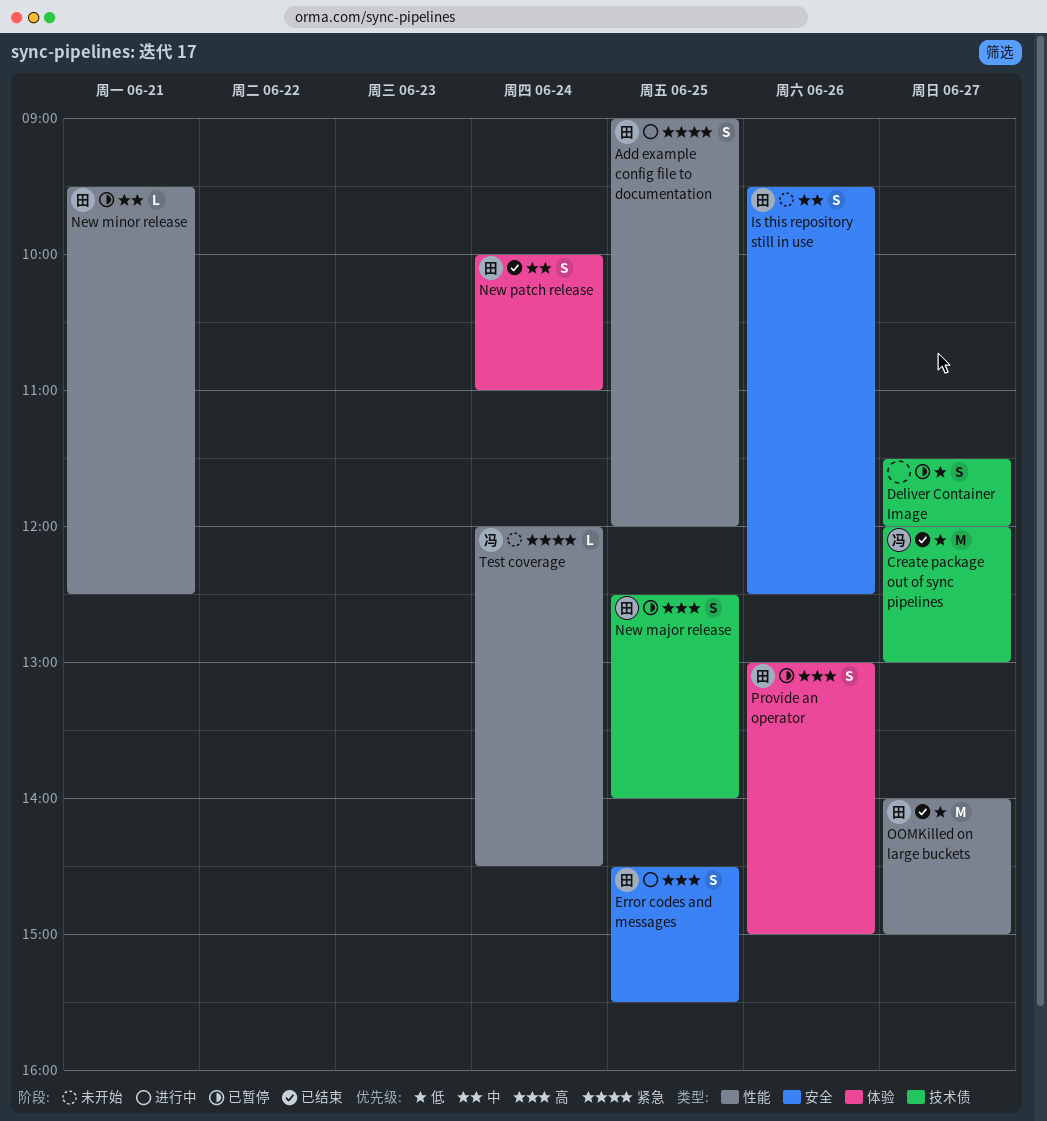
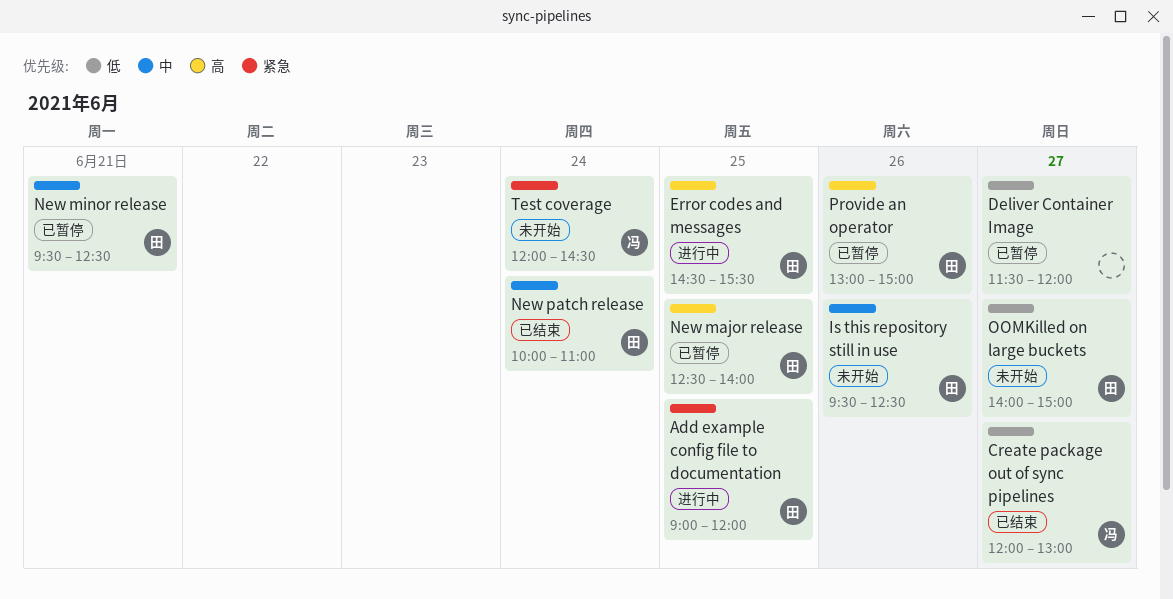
OOMKilled on large buckets, status: 已结束 -> 未开始

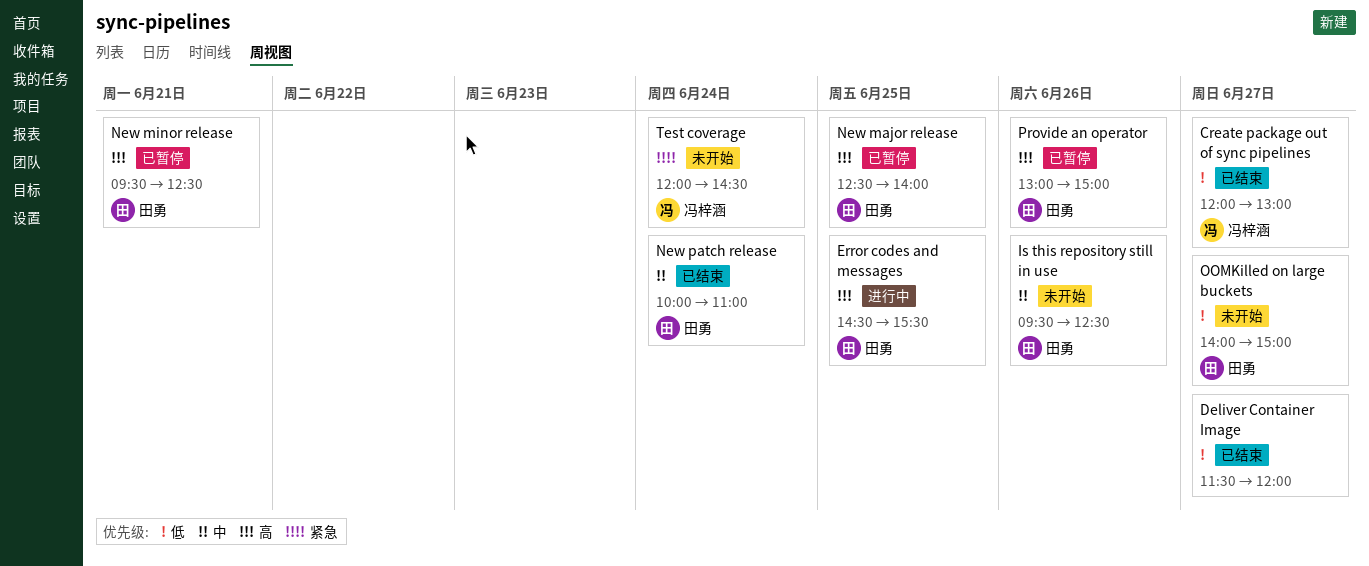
Add example config file to documentation: present -> none
Deliver Container Image, status: 已暂停 -> 已结束
New minor release, priority: 中 -> 高

